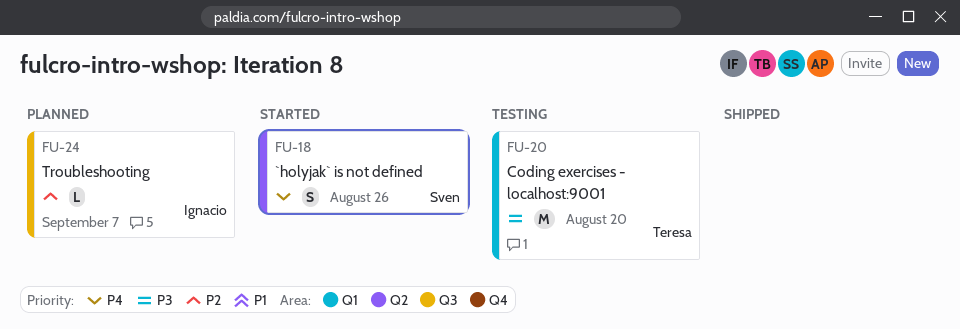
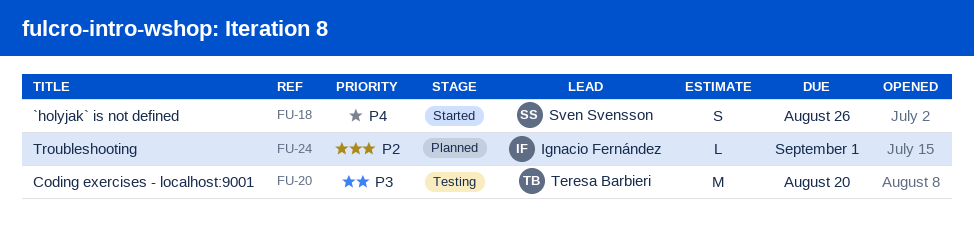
FU-24, due: Sep 7 -> Sep 1

